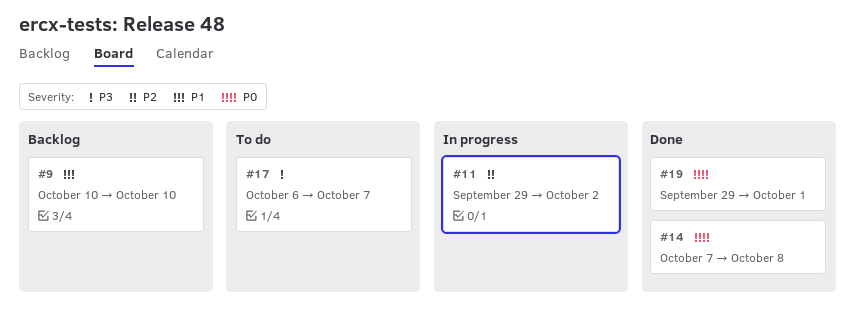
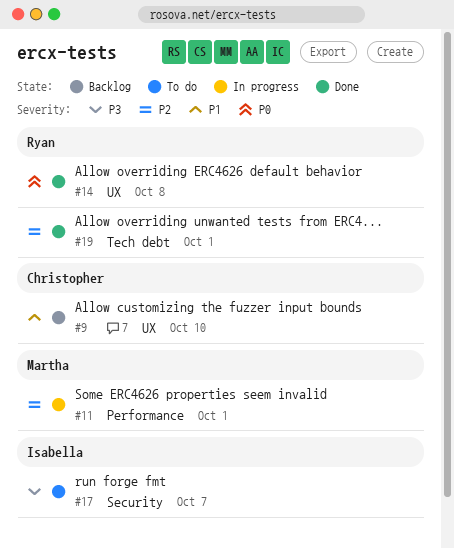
#11, due: Oct 2 -> Oct 1
#19, priority: P0 -> P2

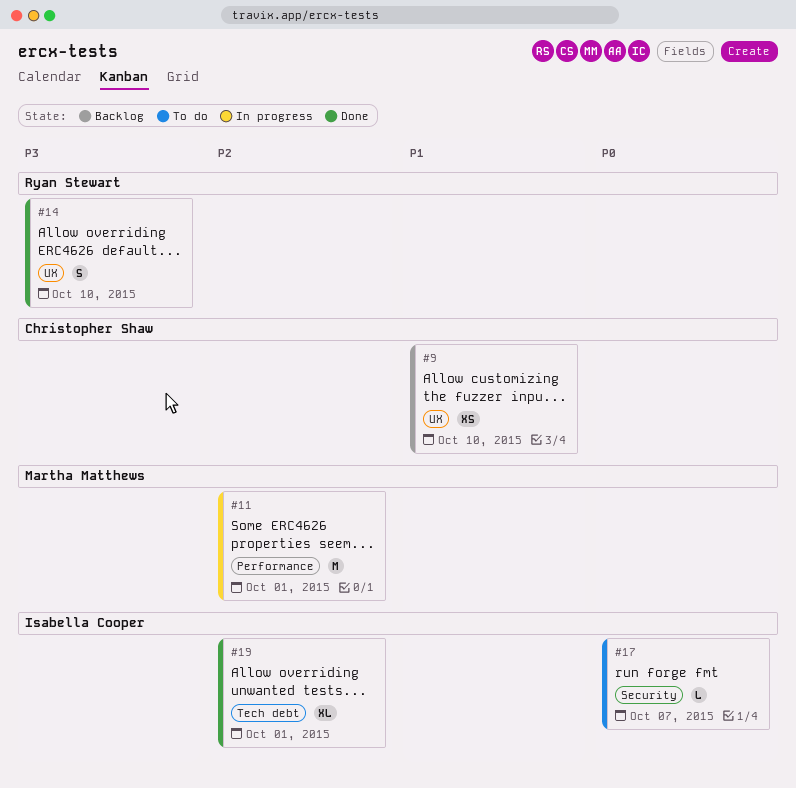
#14, priority: P0 -> P3
#14, due: Oct 8 -> Oct 10
#17, priority: P3 -> P0
#19, owner: Ryan Stewart -> Isabella Cooper

